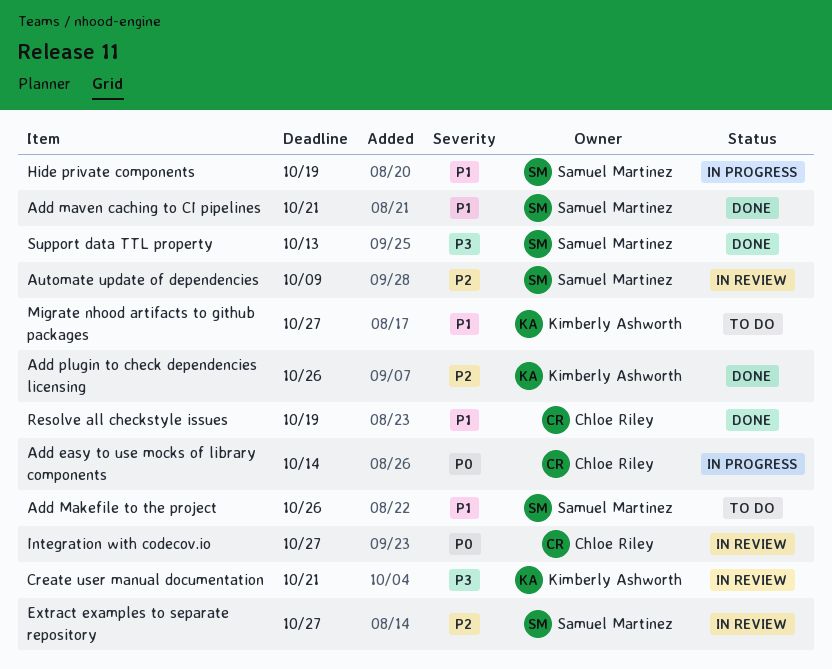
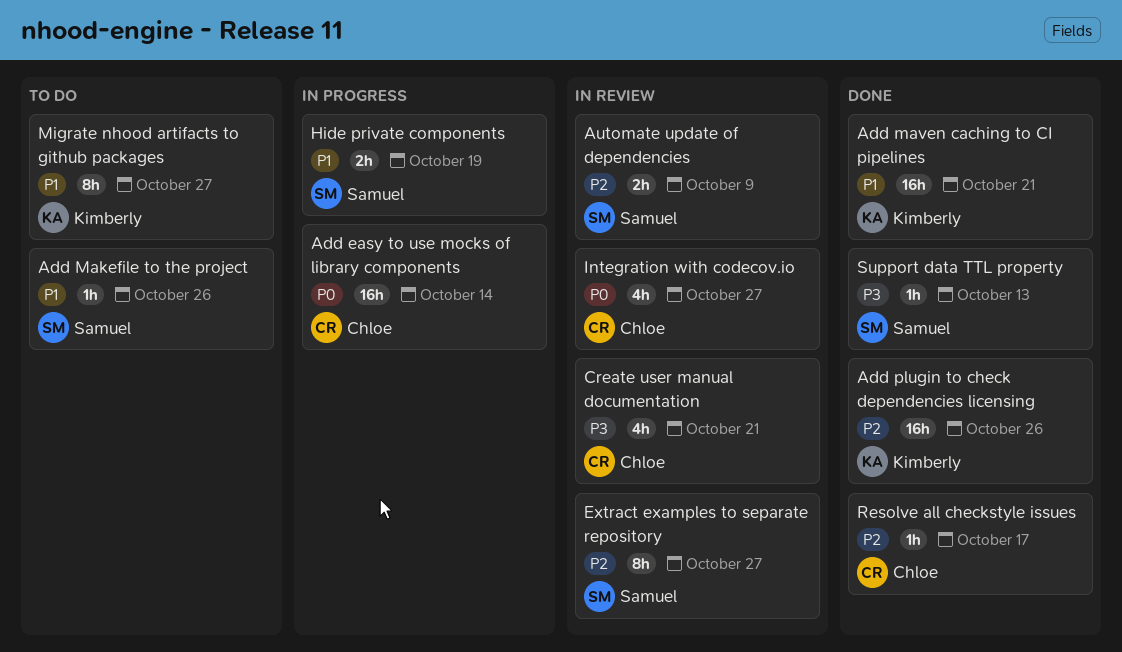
Add maven caching to CI pipelines, owner: Samuel Martinez -> Kimberly Ashworth
Create user manual documentation, owner: Kimberly Ashworth -> Chloe Riley
Resolve all checkstyle issues, priority: P1 -> P2
Resolve all checkstyle issues, due: Oct 19 -> Oct 17

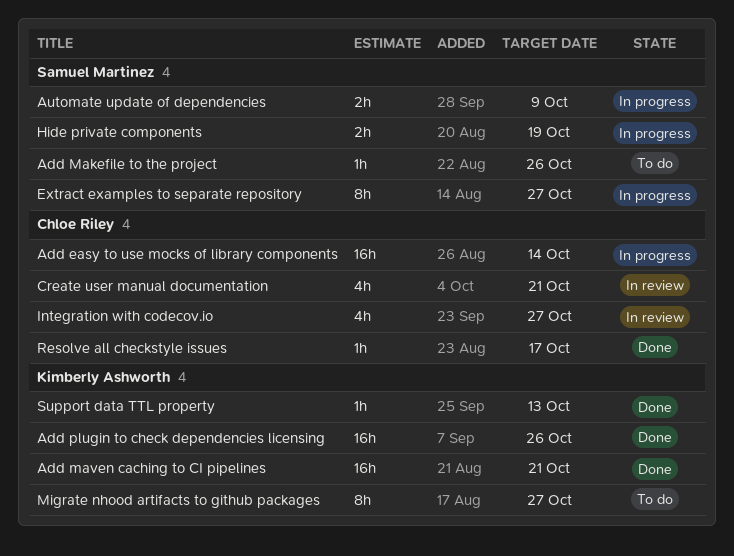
Automate update of dependencies, status: In review -> In progress
Extract examples to separate repository, status: In review -> In progress
Support data TTL property, owner: Samuel Martinez -> Kimberly Ashworth

